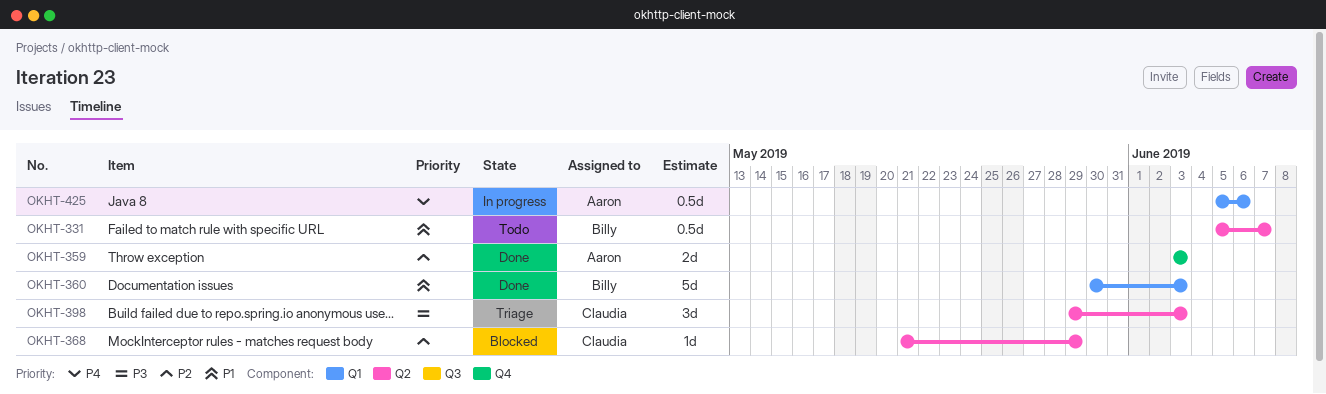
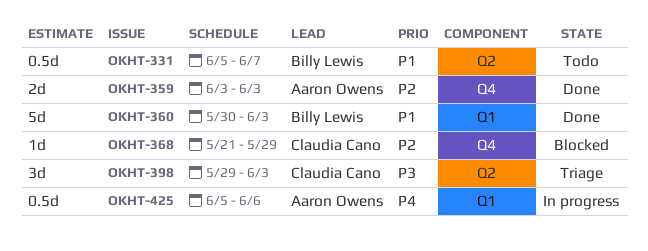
OKHT-368, label: Q2 -> Q4

